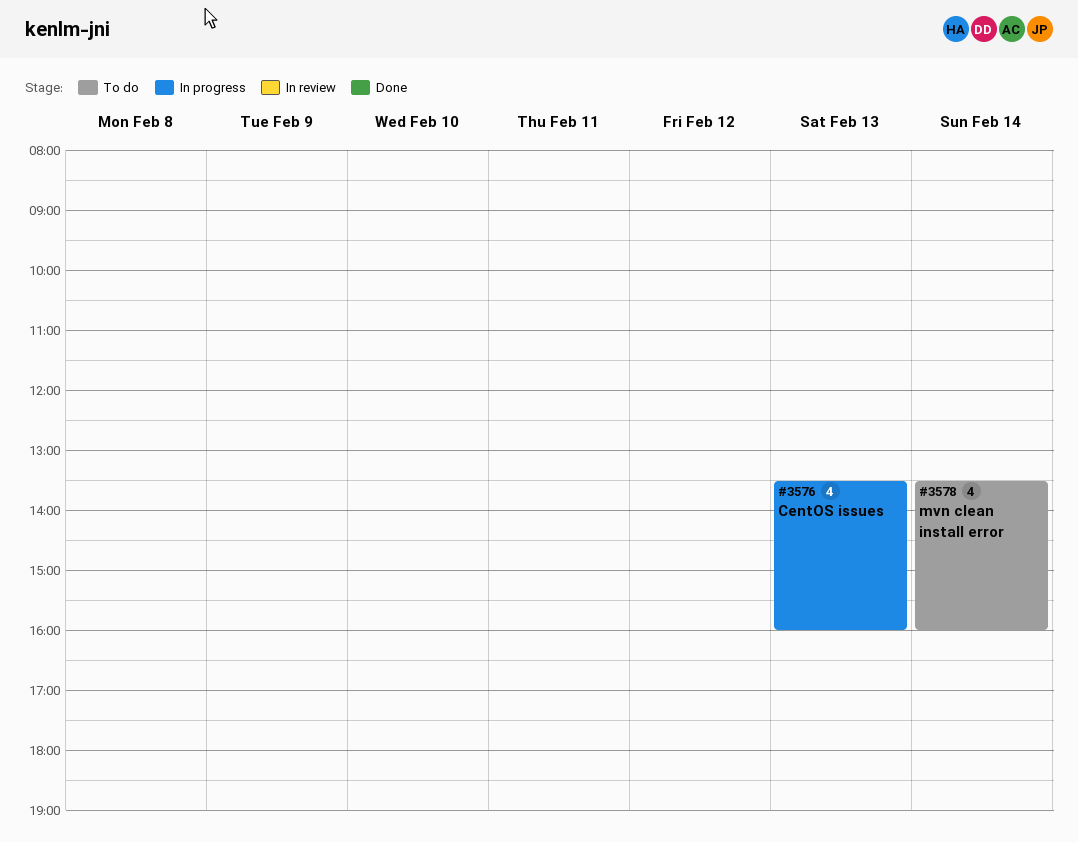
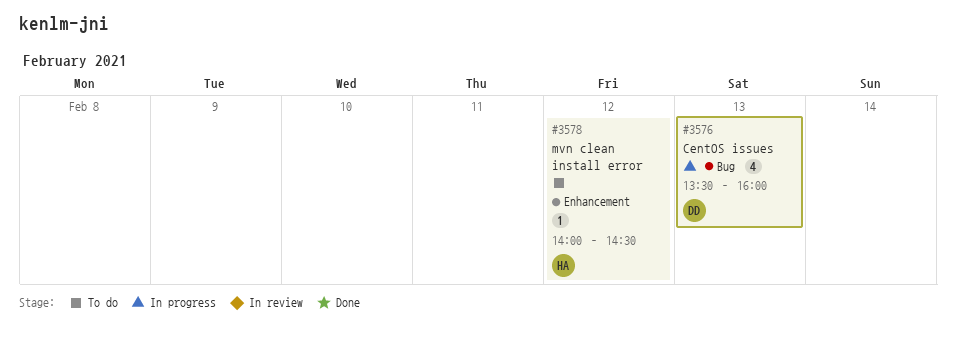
#3578, estimate: 4 -> 1
#3578, day: Feb 14 -> Feb 12
#3578, begins: 13:30 -> 14:00
#3578, ends: 16:00 -> 14:30

